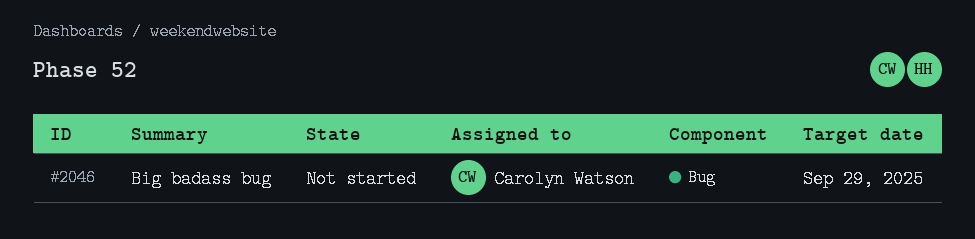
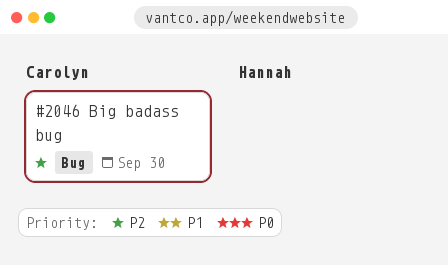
#2046, due: Sep 29 -> Sep 30

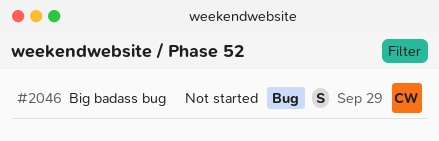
#2046, due: Sep 30 -> Sep 29

